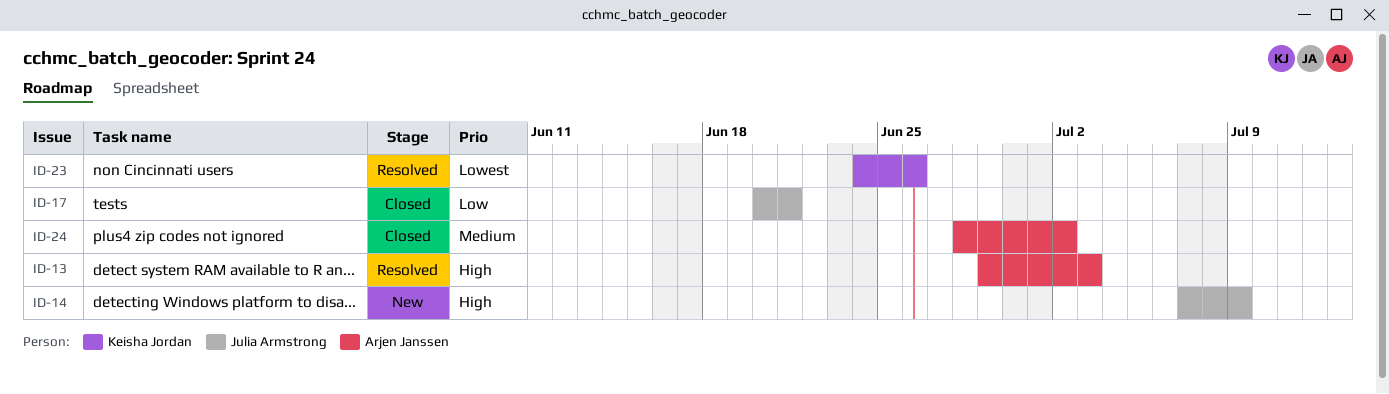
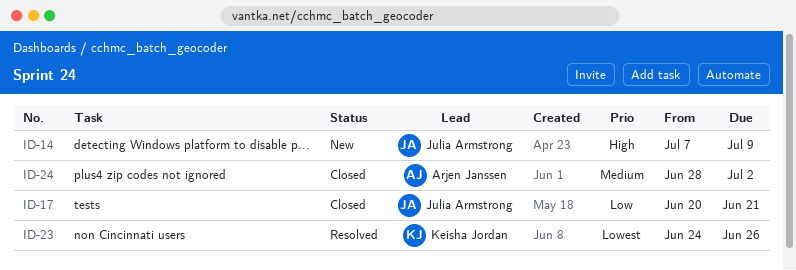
ID-13: present -> none

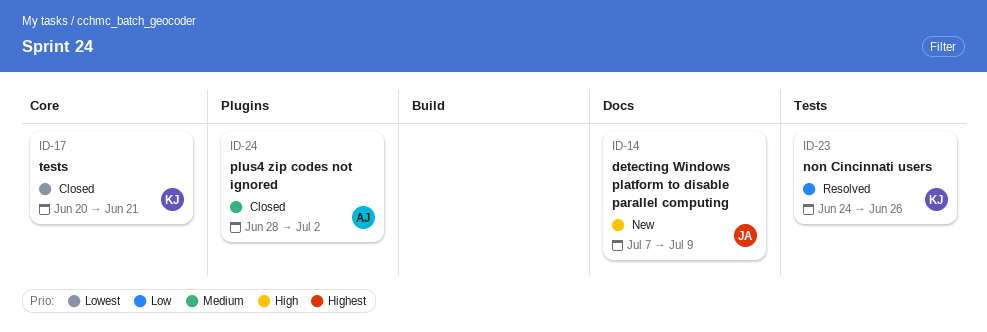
ID-17, owner: Julia Armstrong -> Keisha Jordan
ID-17, priority: Low -> Lowest
ID-23, priority: Lowest -> Low

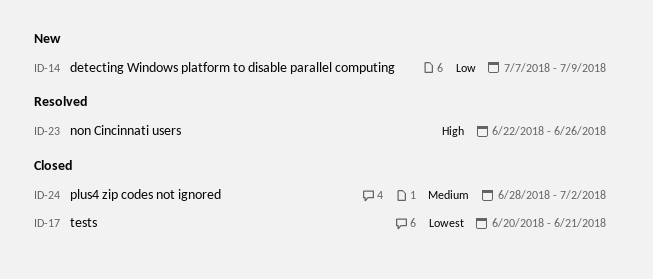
ID-14, priority: High -> Low
ID-23, priority: Low -> High
ID-23, start: Jun 24 -> Jun 22

